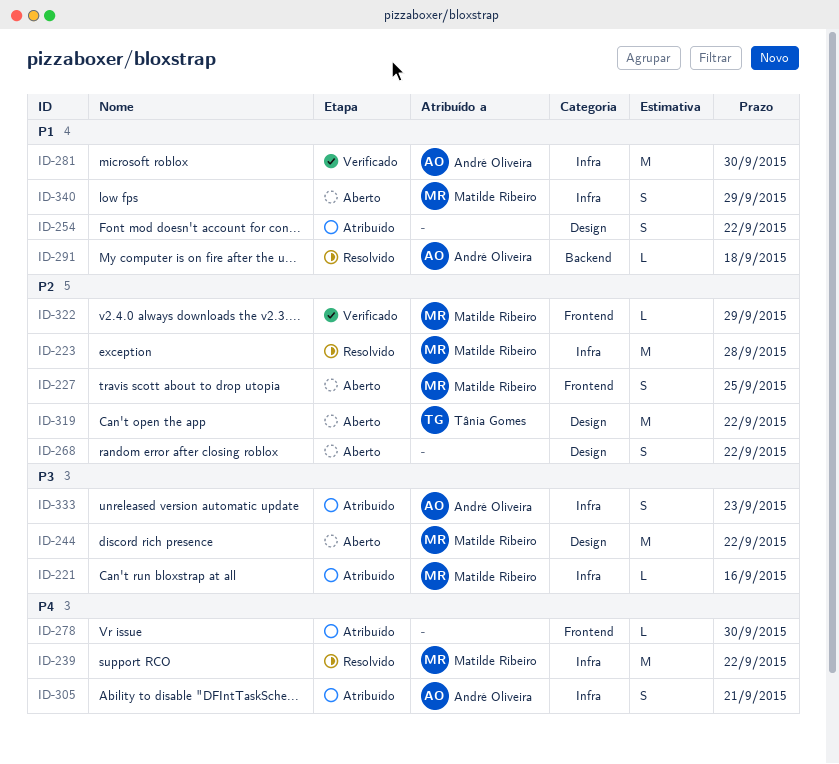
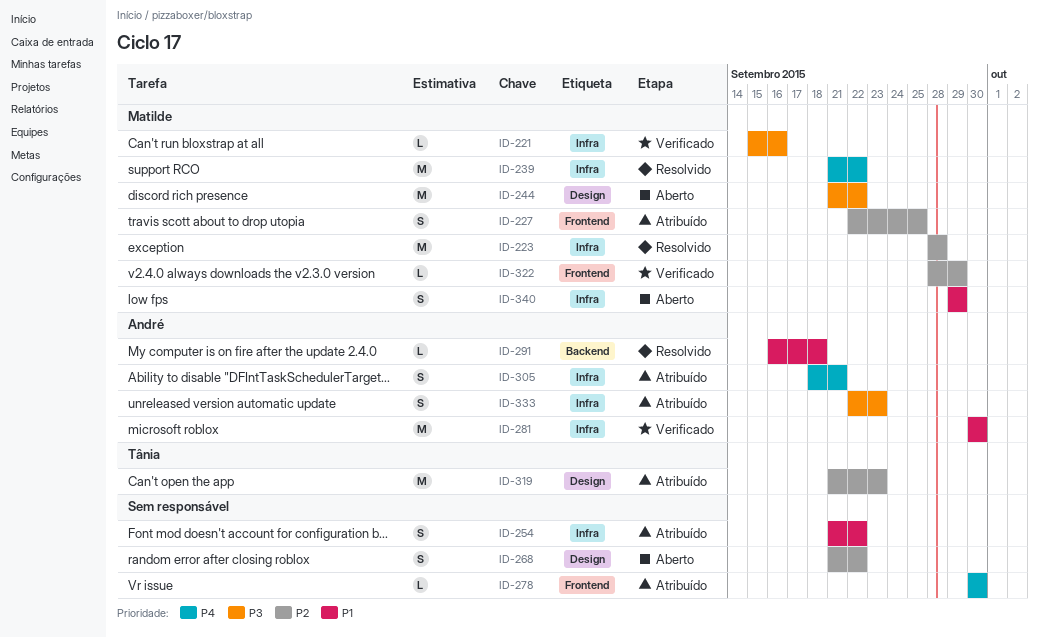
ID-221, status: Atribuído -> Verificado
ID-227, status: Aberto -> Atribuído
ID-254, label: Design -> Infra
ID-319, status: Aberto -> Atribuído
ID-319, due: Sep 22 -> Sep 23

